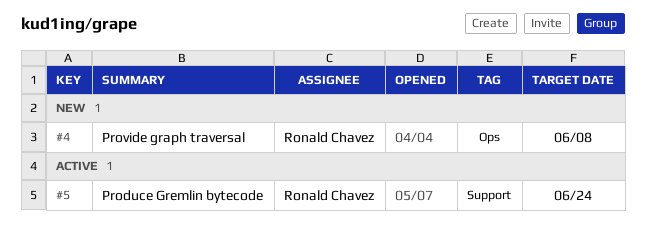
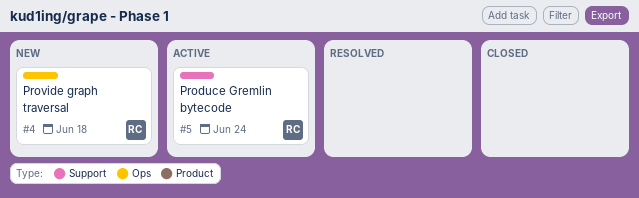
#4, due: Jun 8 -> Jun 18

